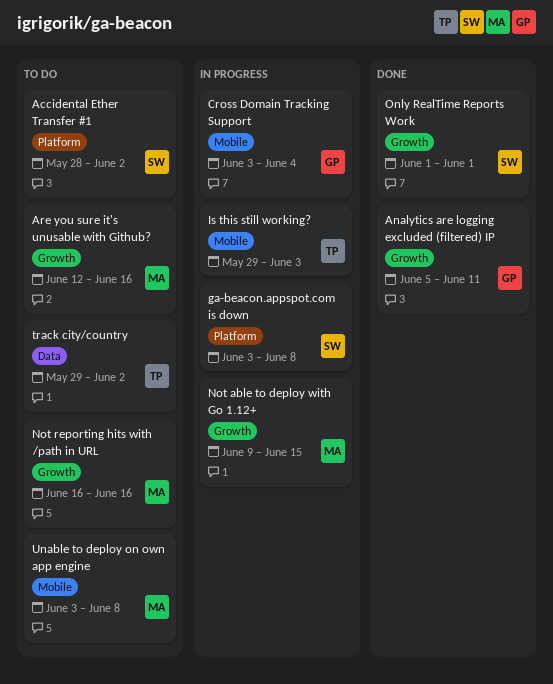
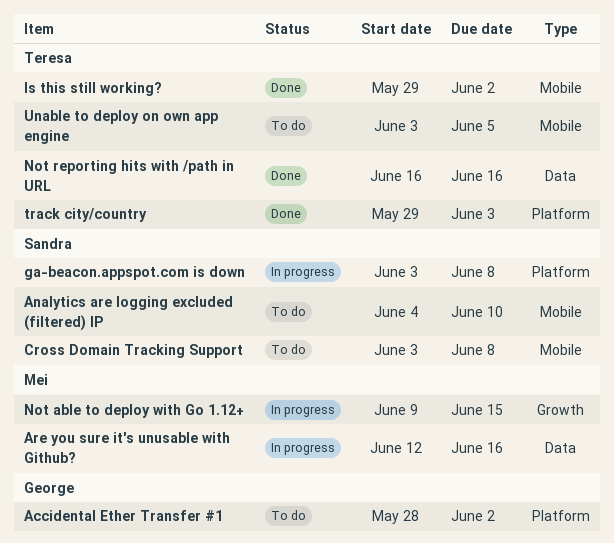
Accidental Ether Transfer #1, owner: Sandra -> George
Analytics are logging excluded (filtered) IP, status: Done -> To do
Analytics are logging excluded (filtered) IP, owner: George -> Sandra
Analytics are logging excluded (filtered) IP, label: Growth -> Mobile
Analytics are logging excluded (filtered) IP, start: Jun 5 -> Jun 4
Analytics are logging excluded (filtered) IP, due: Jun 11 -> Jun 10
Are you sure it's unusable with Github?, status: To do -> In progress
Are you sure it's unusable with Github?, label: Growth -> Data
Cross Domain Tracking Support, status: In progress -> To do
Cross Domain Tracking Support, owner: George -> Sandra
Cross Domain Tracking Support, due: Jun 4 -> Jun 8
Is this still working?, status: In progress -> Done
Is this still working?, due: Jun 3 -> Jun 2
Not reporting hits with /path in URL, status: To do -> Done
Not reporting hits with /path in URL, owner: Mei -> Teresa
Not reporting hits with /path in URL, label: Growth -> Data
Only RealTime Reports Work: present -> none
track city/country, status: To do -> Done
track city/country, label: Data -> Platform
track city/country, due: Jun 2 -> Jun 3
Unable to deploy on own app engine, owner: Mei -> Teresa
Unable to deploy on own app engine, due: Jun 8 -> Jun 5

